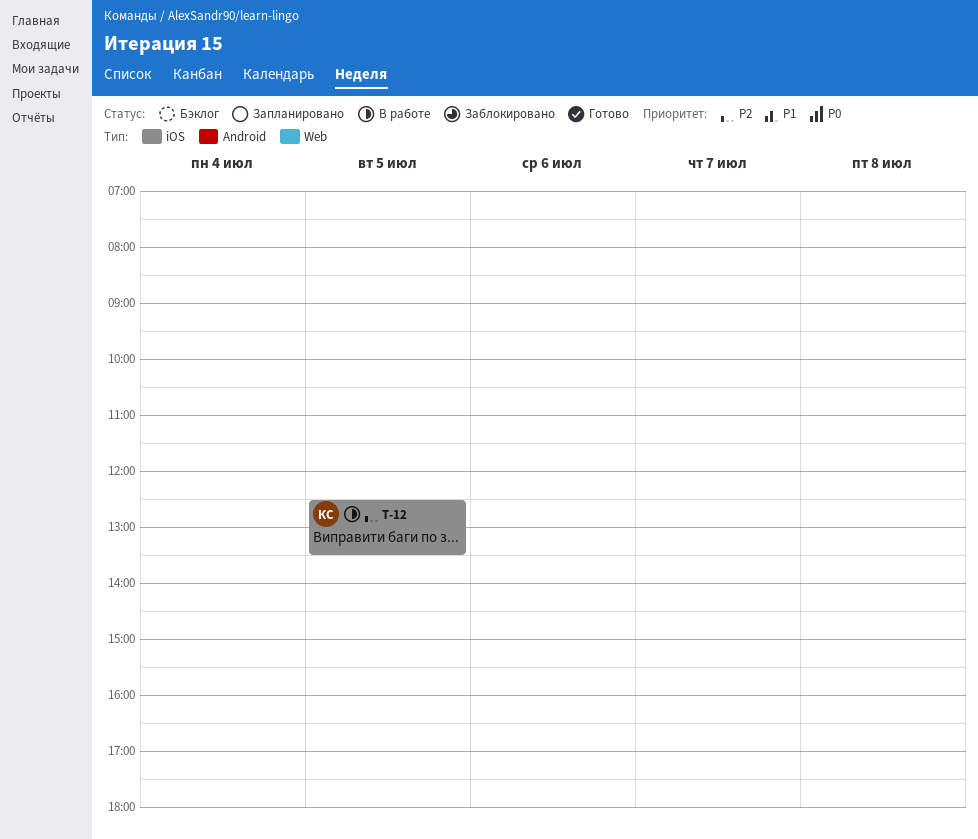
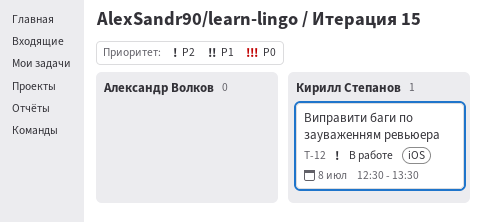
T-12, day: Jul 5 -> Jul 8

